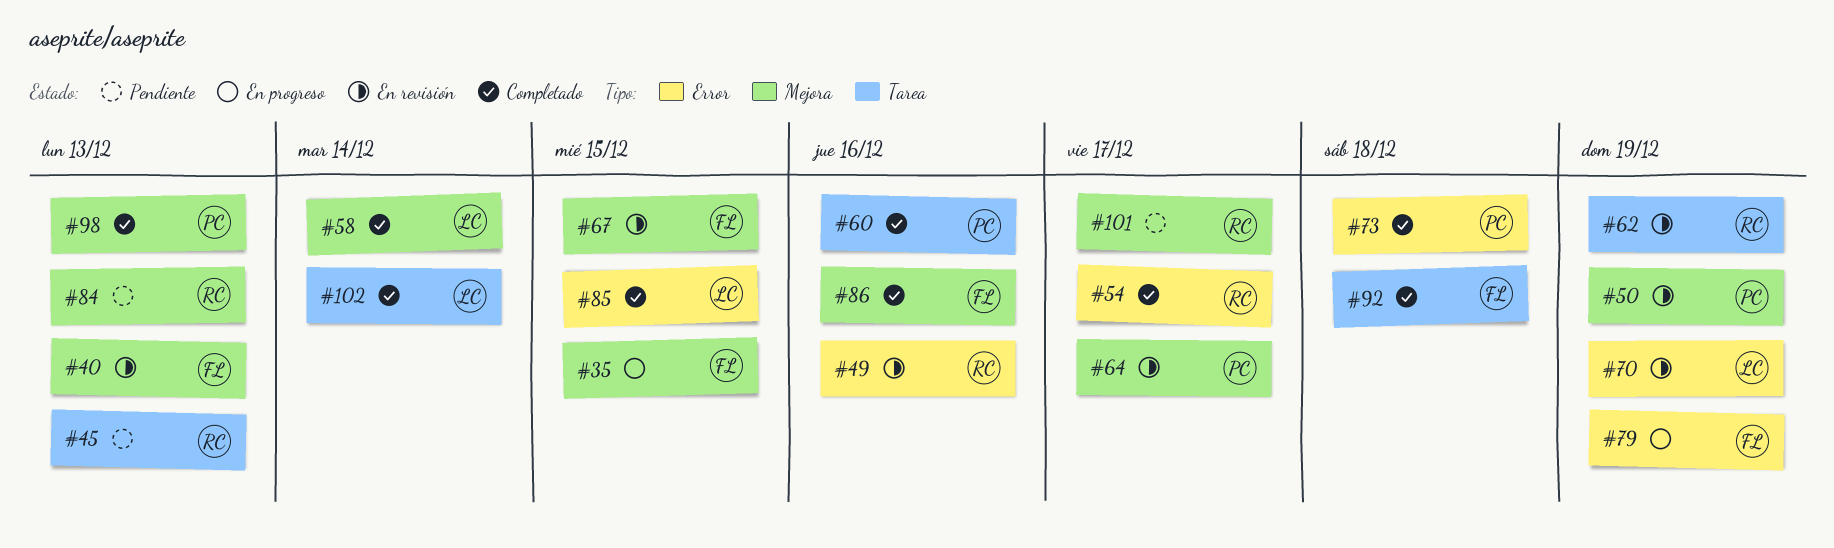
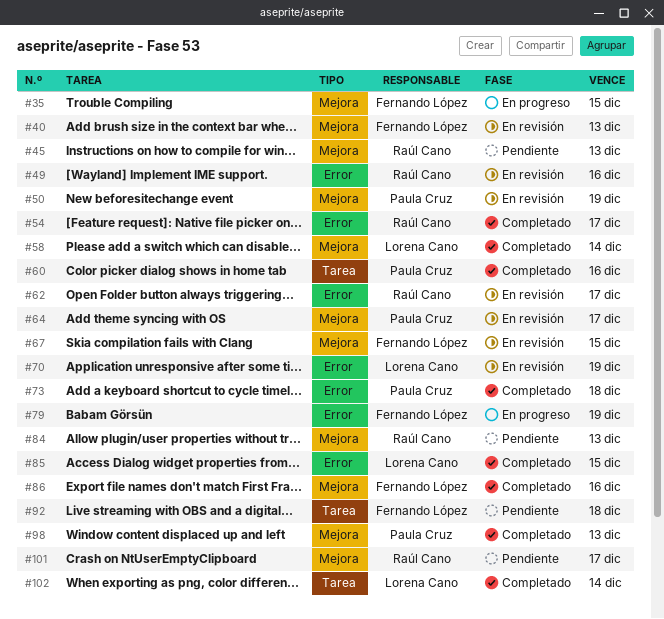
#45, label: Tarea -> Mejora
#62, label: Tarea -> Error
#62, due: Dec 19 -> Dec 17
#92, status: Completado -> Pendiente

